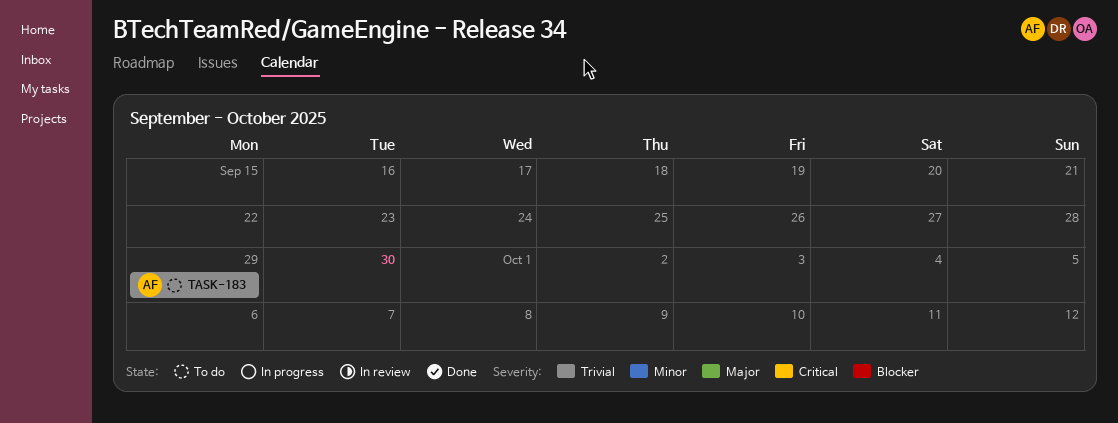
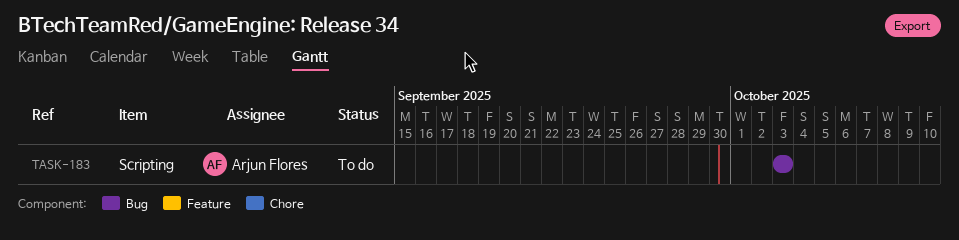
TASK-183, start: Sep 29 -> Oct 3
TASK-183, due: Sep 29 -> Oct 3

